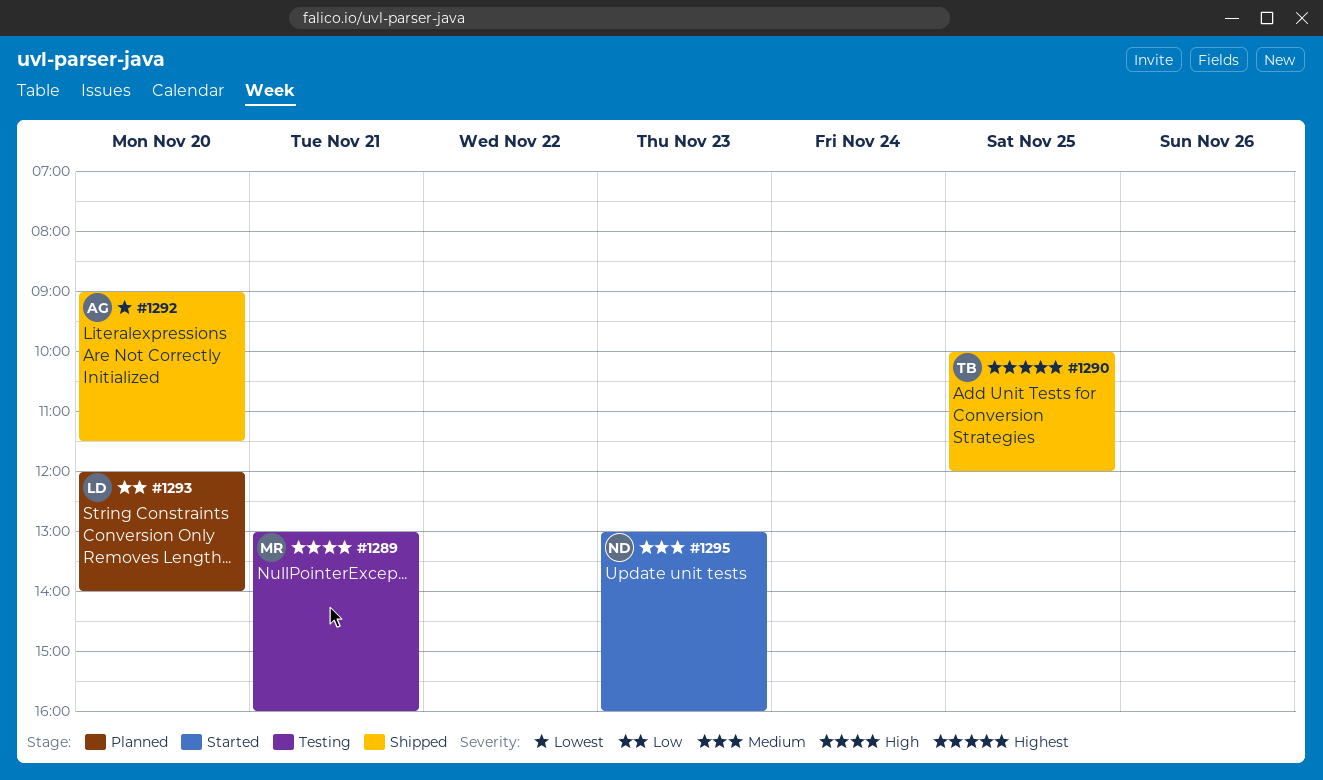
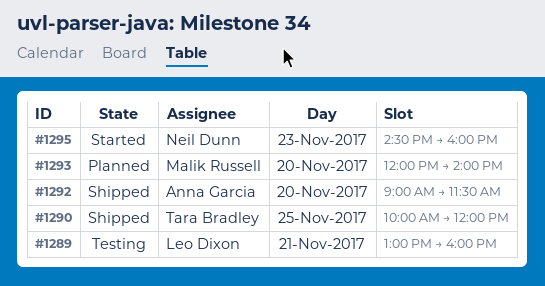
#1289, owner: Malik Russell -> Leo Dixon
#1293, owner: Leo Dixon -> Malik Russell
#1295, begins: 13:00 -> 14:30

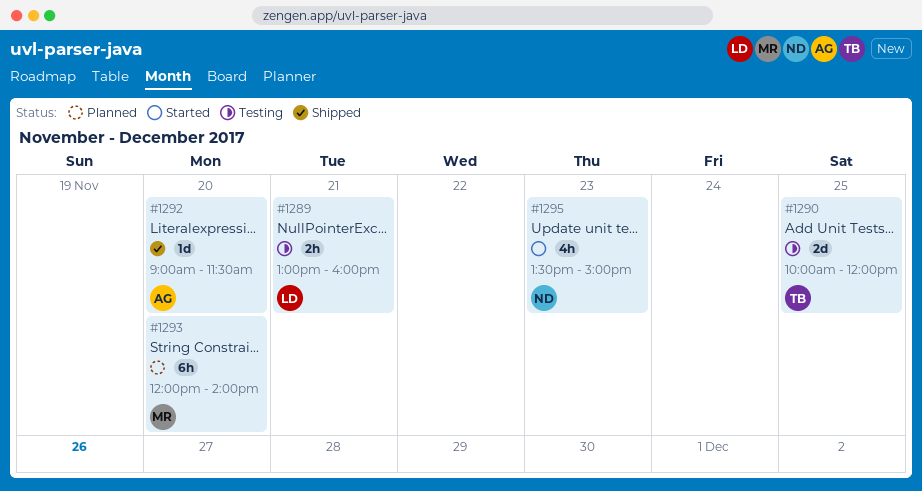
#1290, status: Shipped -> Testing
#1295, begins: 14:30 -> 13:30
#1295, ends: 16:00 -> 15:00

